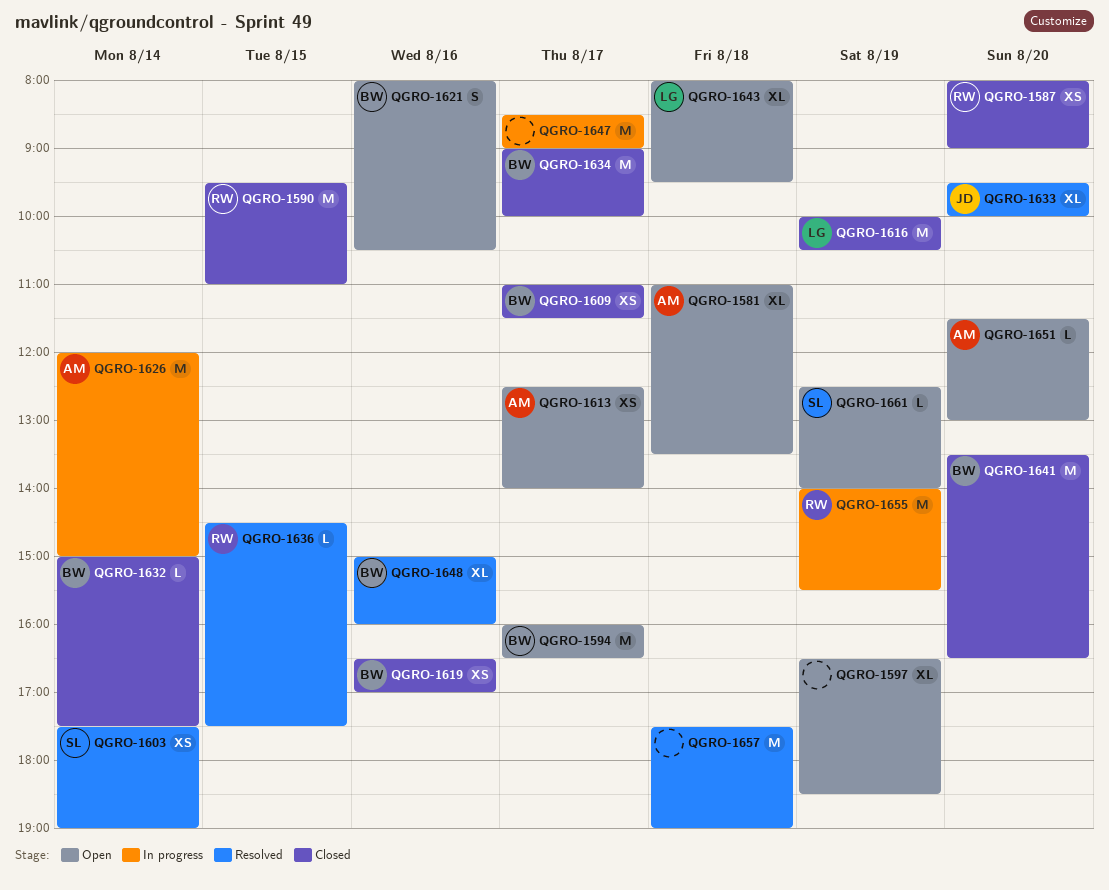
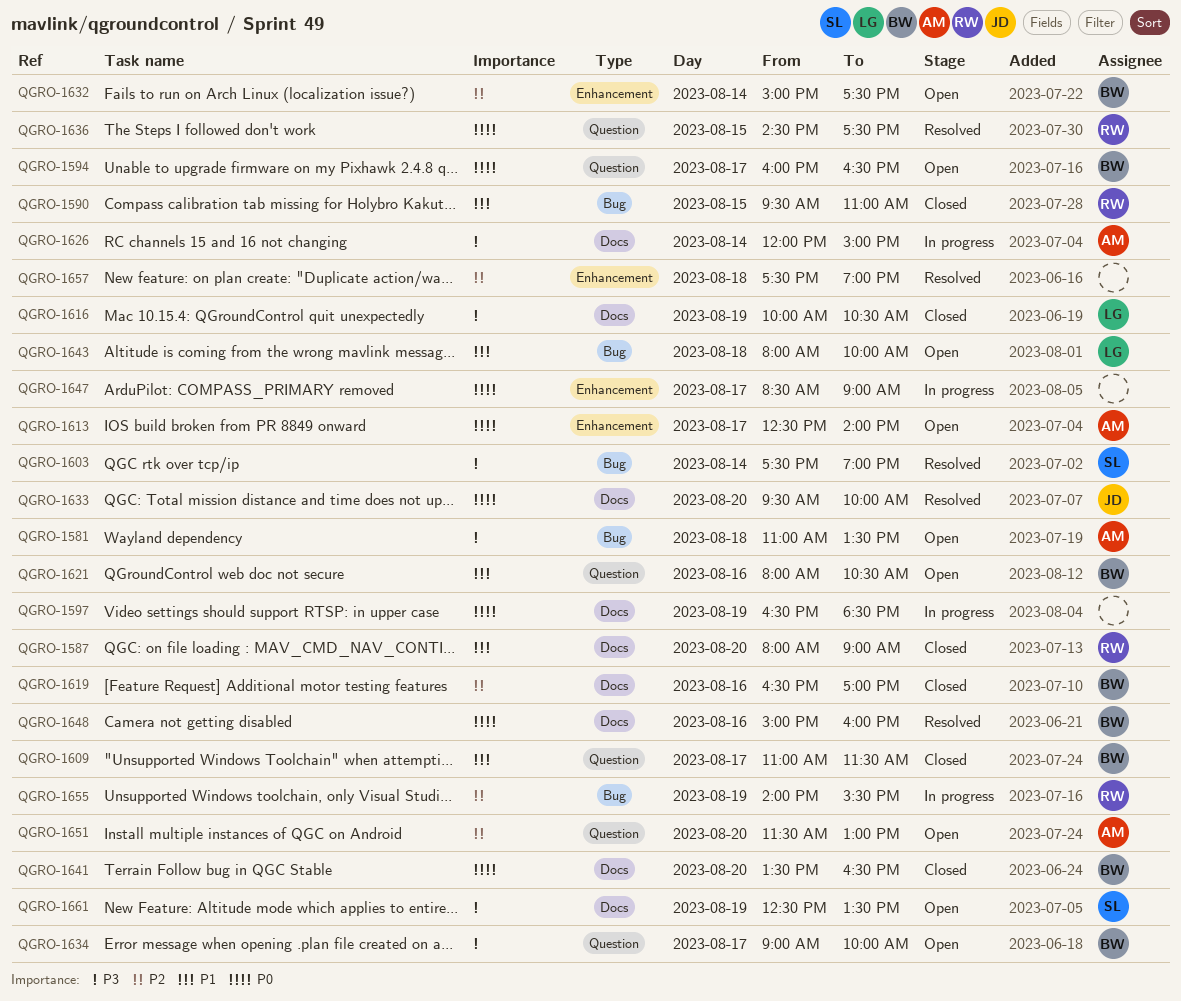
QGRO-1597, status: Open -> In progress
QGRO-1632, status: Closed -> Open
QGRO-1634, status: Closed -> Open
QGRO-1643, ends: 09:30 -> 10:00
QGRO-1661, ends: 14:00 -> 13:30

